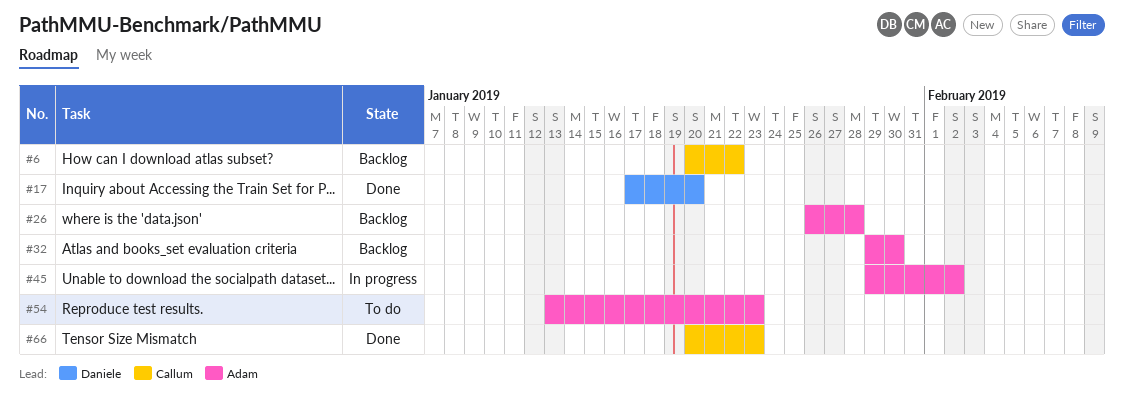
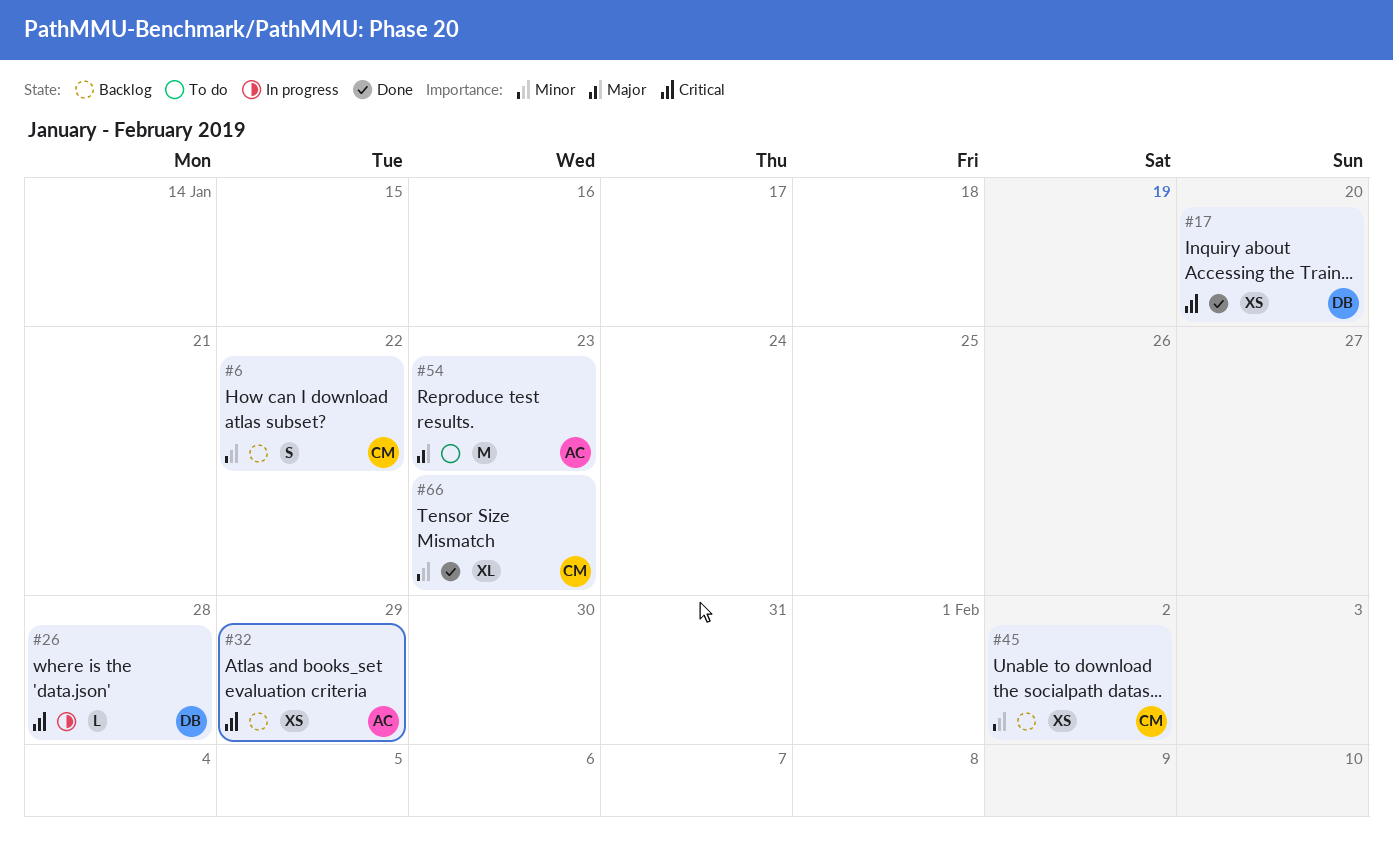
#26, status: Backlog -> In progress
#26, owner: Adam -> Daniele
#32, due: Jan 30 -> Jan 29
#45, status: In progress -> Backlog
#45, owner: Adam -> Callum

